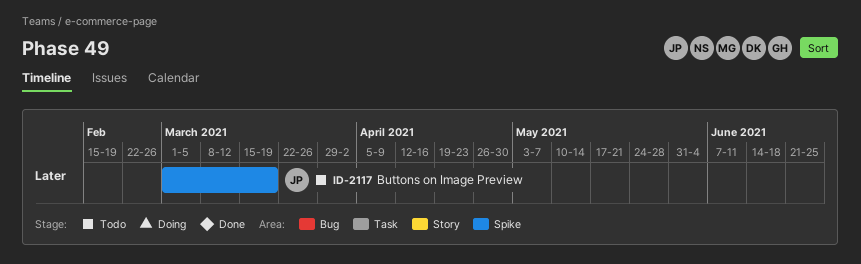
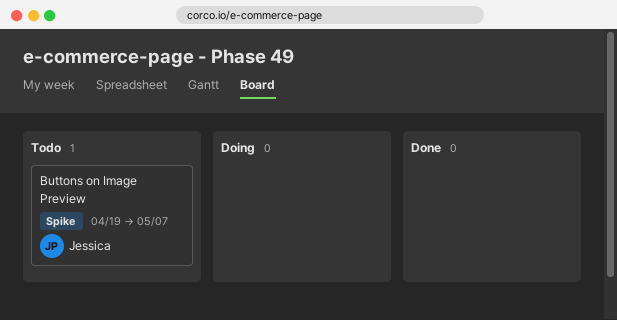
Buttons on Image Preview, start: Mar 1 -> Apr 19
Buttons on Image Preview, due: Mar 19 -> May 7

